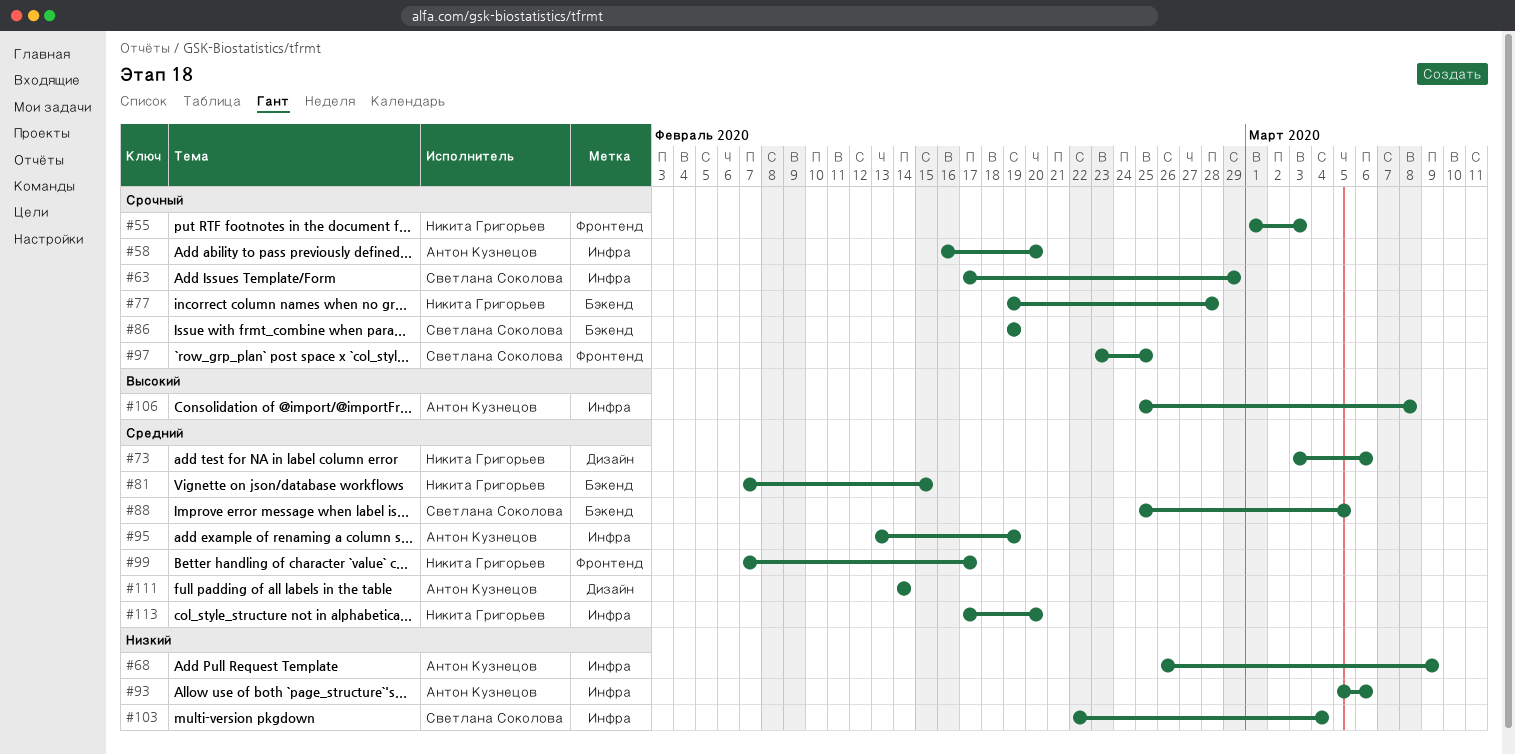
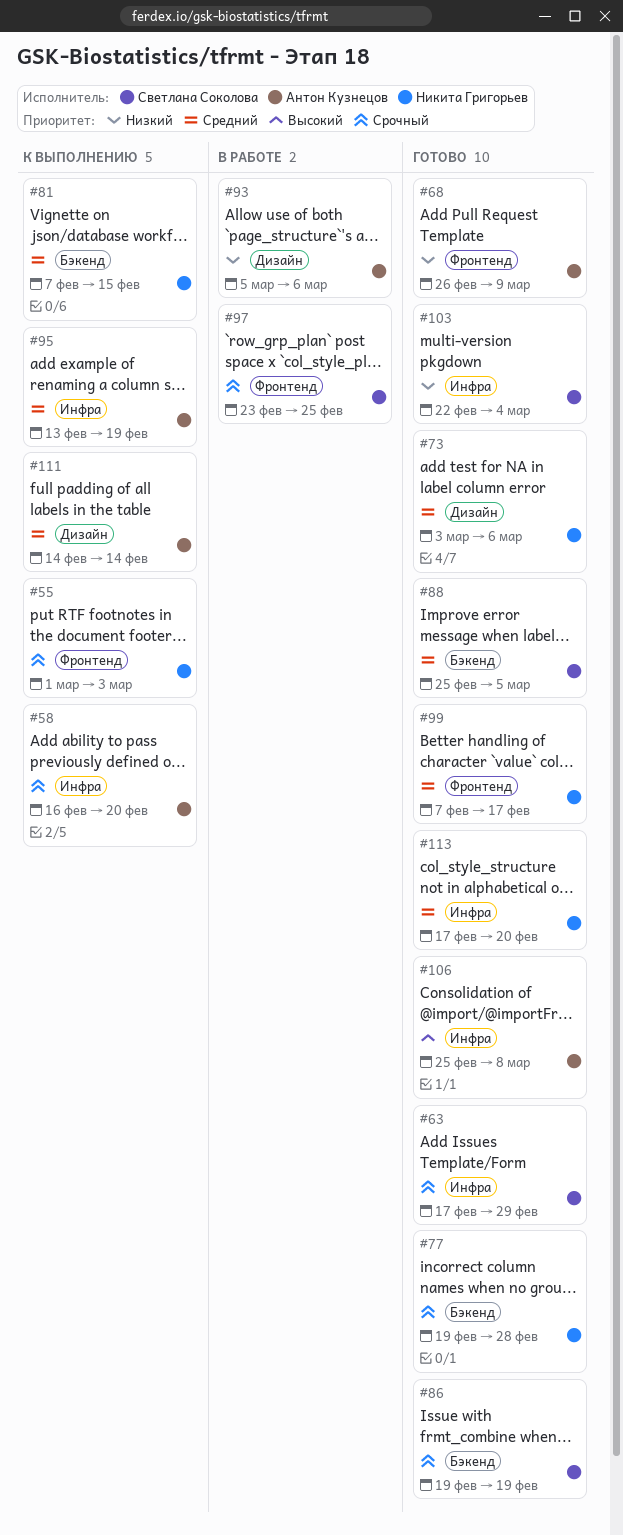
#68, label: Инфра -> Фронтенд
#93, label: Инфра -> Дизайн

